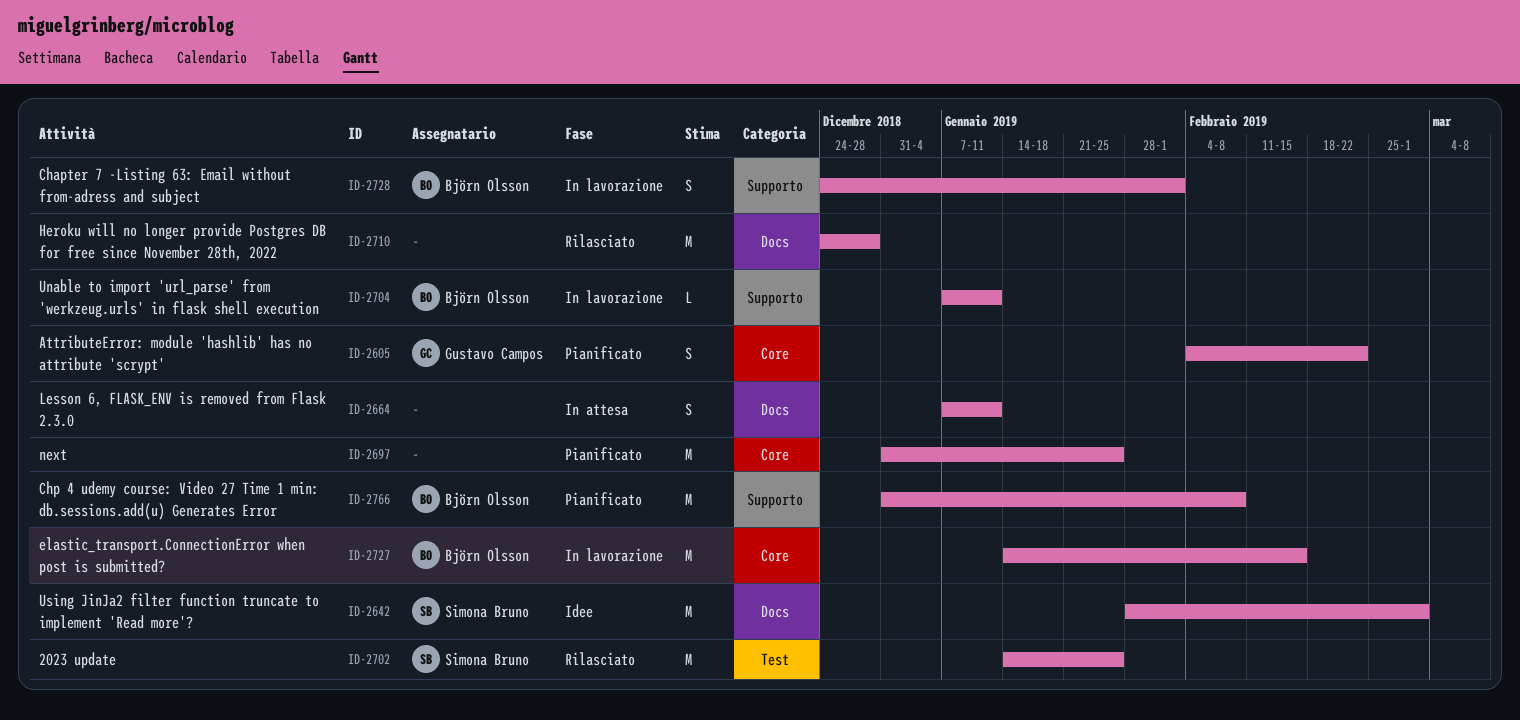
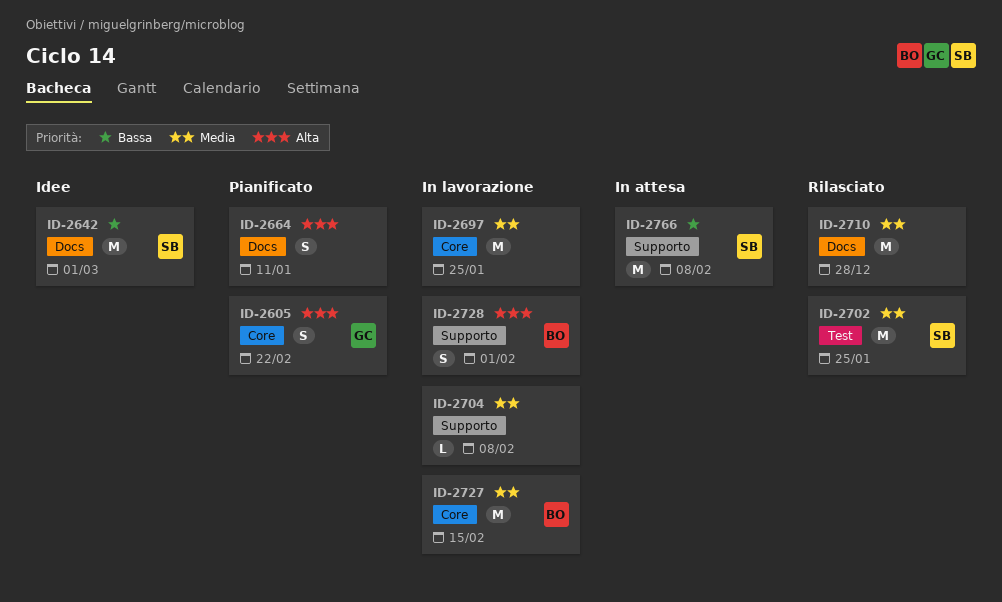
ID-2664, status: In attesa -> Pianificato
ID-2697, status: Pianificato -> In lavorazione
ID-2704, owner: Björn Olsson -> none
ID-2704, due: Jan 11 -> Feb 8
ID-2766, status: Pianificato -> In attesa
ID-2766, owner: Björn Olsson -> Simona Bruno

